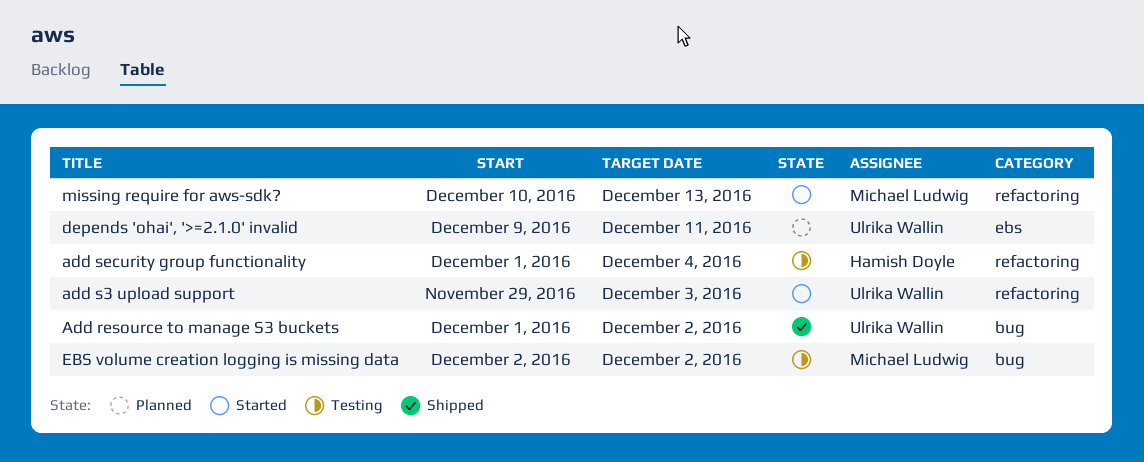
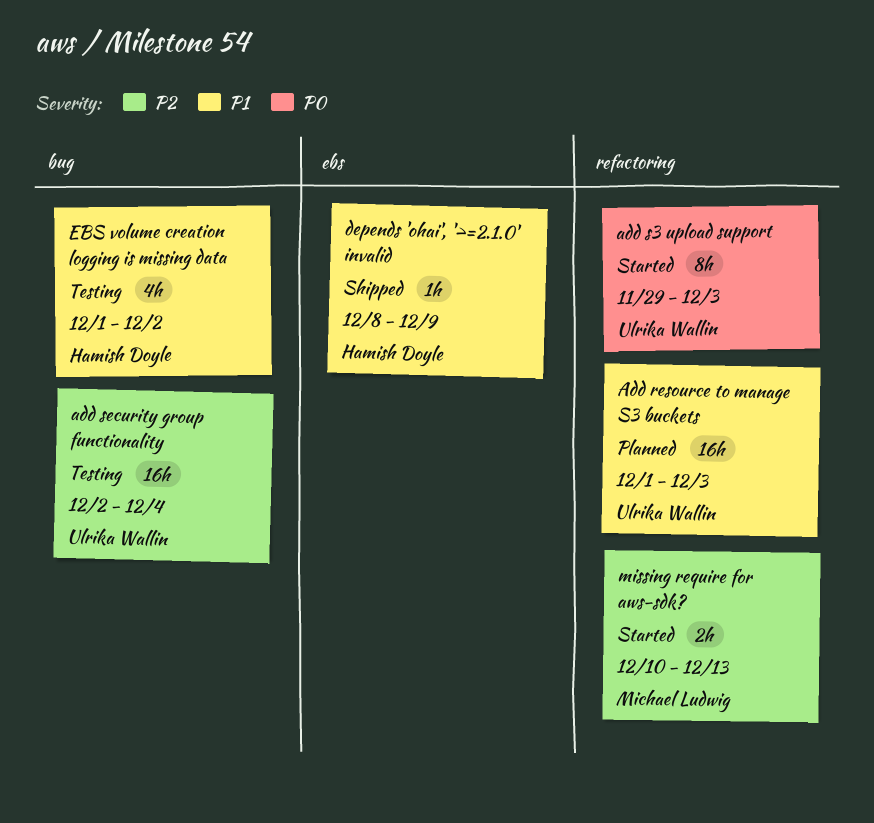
Add resource to manage S3 buckets, status: Shipped -> Planned
Add resource to manage S3 buckets, label: bug -> refactoring
Add resource to manage S3 buckets, due: Dec 2 -> Dec 3
add security group functionality, owner: Hamish Doyle -> Ulrika Wallin
add security group functionality, label: refactoring -> bug
add security group functionality, start: Dec 1 -> Dec 2
depends 'ohai', '>=2.1.0' invalid, status: Planned -> Shipped
depends 'ohai', '>=2.1.0' invalid, owner: Ulrika Wallin -> Hamish Doyle
depends 'ohai', '>=2.1.0' invalid, start: Dec 9 -> Dec 8
depends 'ohai', '>=2.1.0' invalid, due: Dec 11 -> Dec 9
EBS volume creation logging is missing data, owner: Michael Ludwig -> Hamish Doyle
EBS volume creation logging is missing data, start: Dec 2 -> Dec 1

